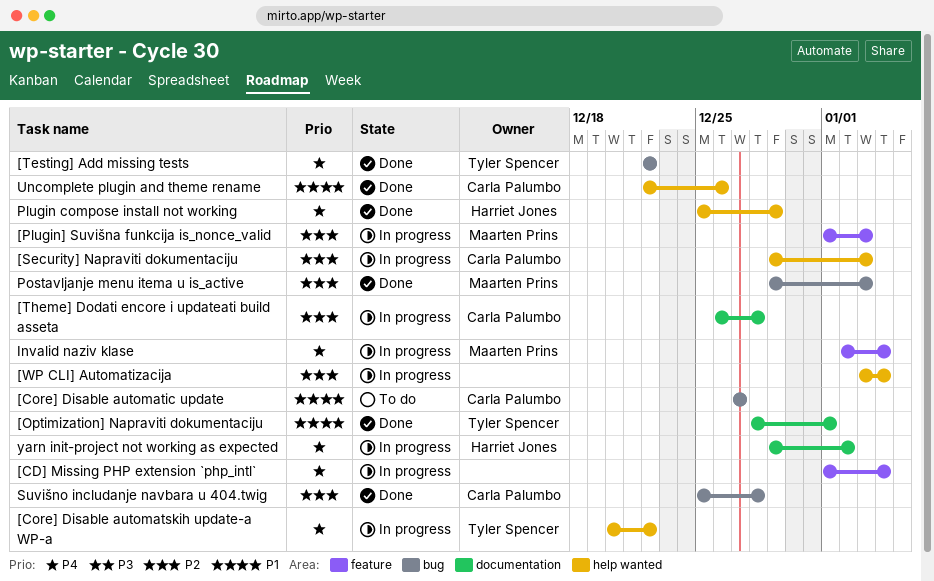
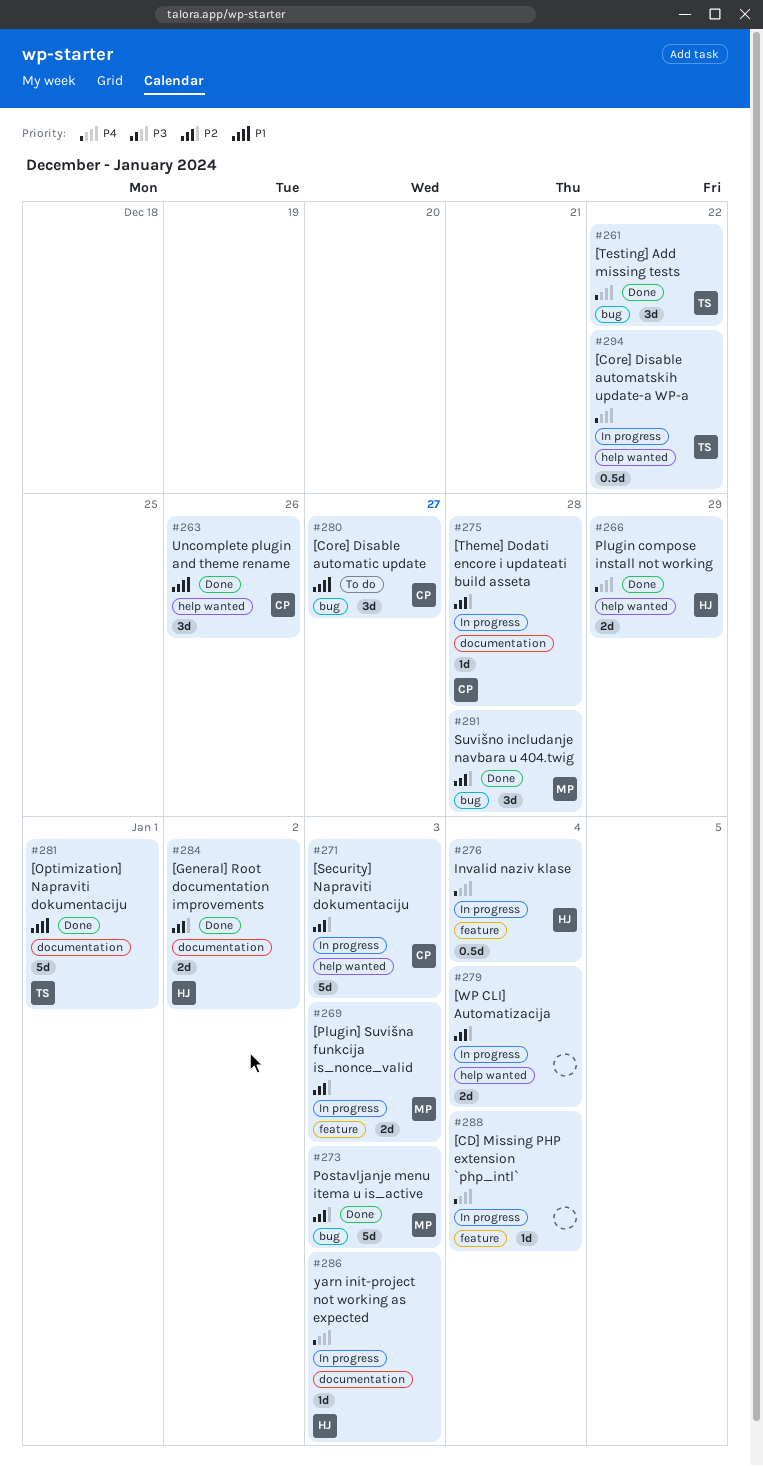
[General] Root documentation improvements: none -> present
Invalid naziv klase, owner: Maarten Prins -> Harriet Jones
Suvišno includanje navbara u 404.twig, owner: Carla Palumbo -> Maarten Prins
yarn init-project not working as expected, due: Jan 2 -> Jan 3

